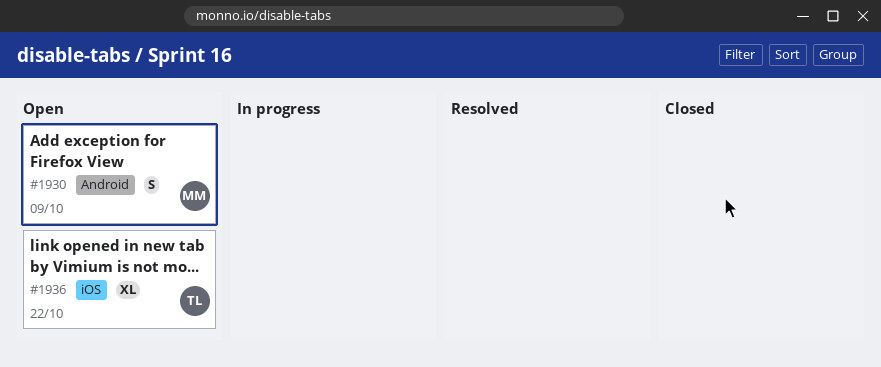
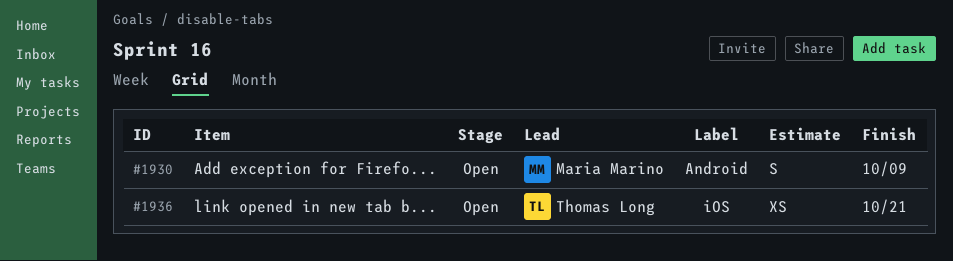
#1936, estimate: XL -> XS
#1936, due: Oct 22 -> Oct 21

